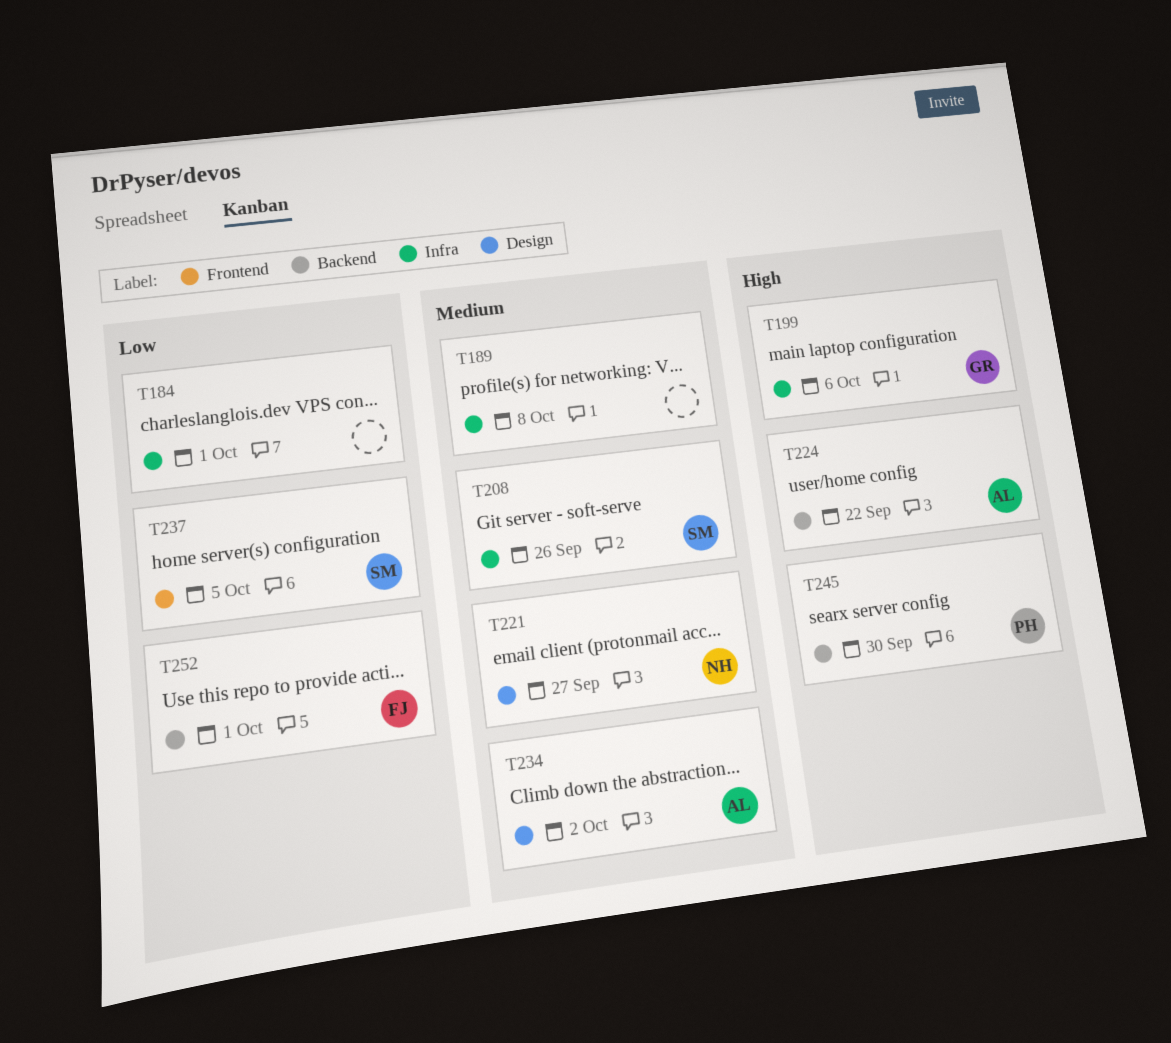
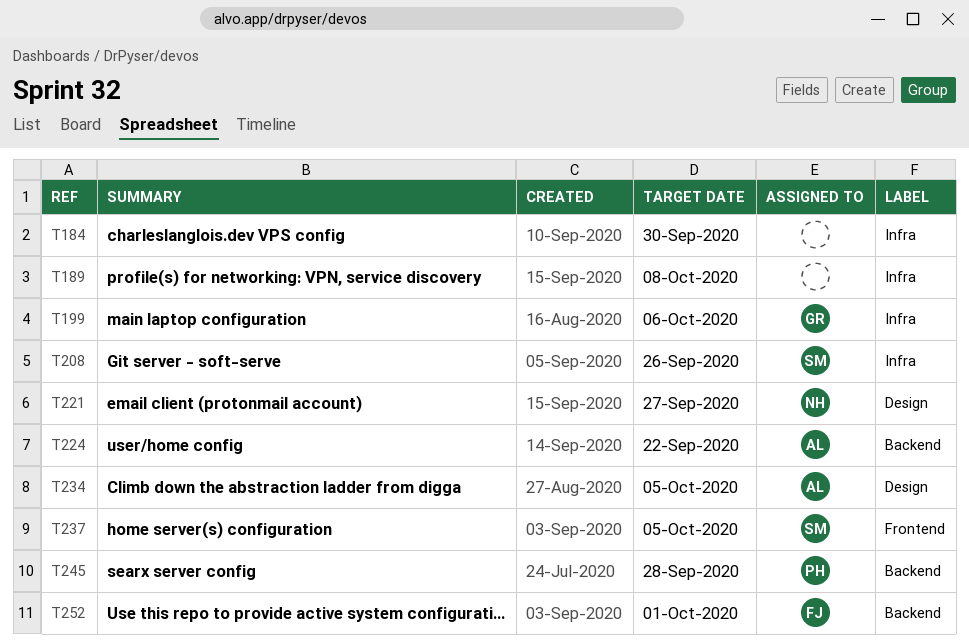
T184, due: Oct 1 -> Sep 30
T234, due: Oct 2 -> Oct 5
T245, due: Sep 30 -> Sep 28

